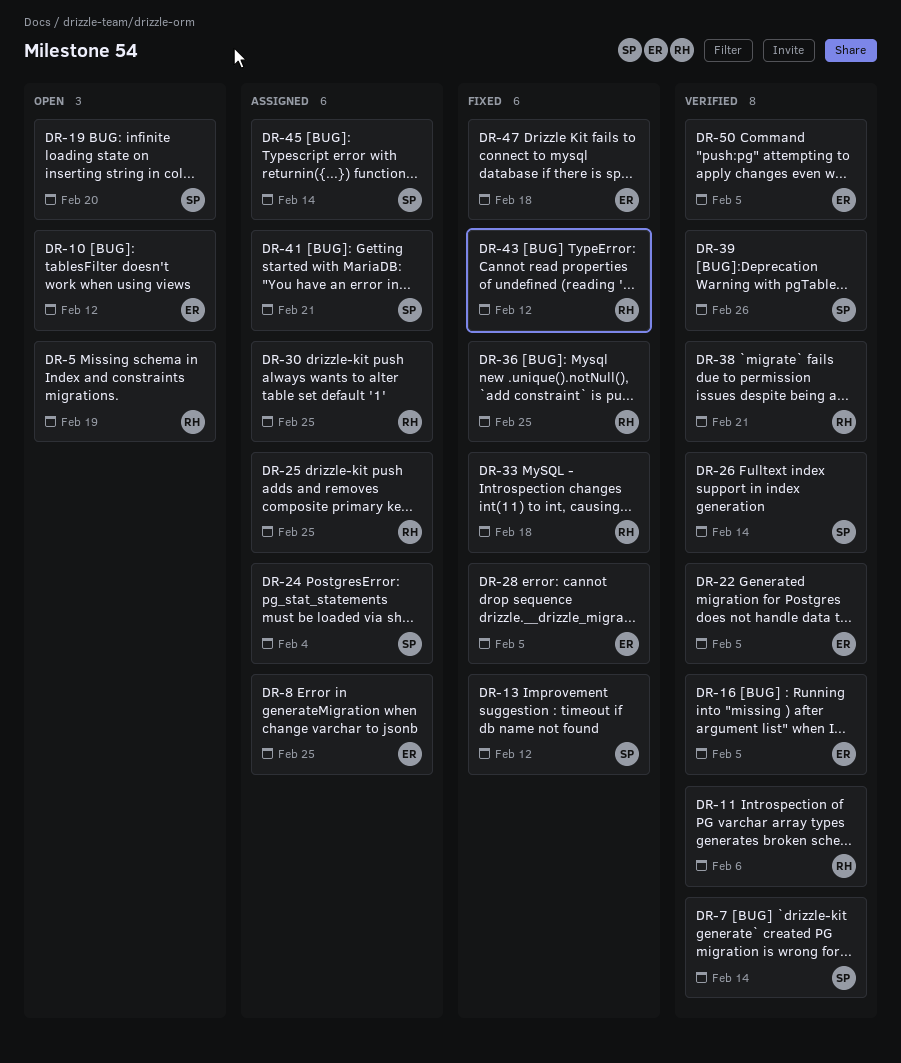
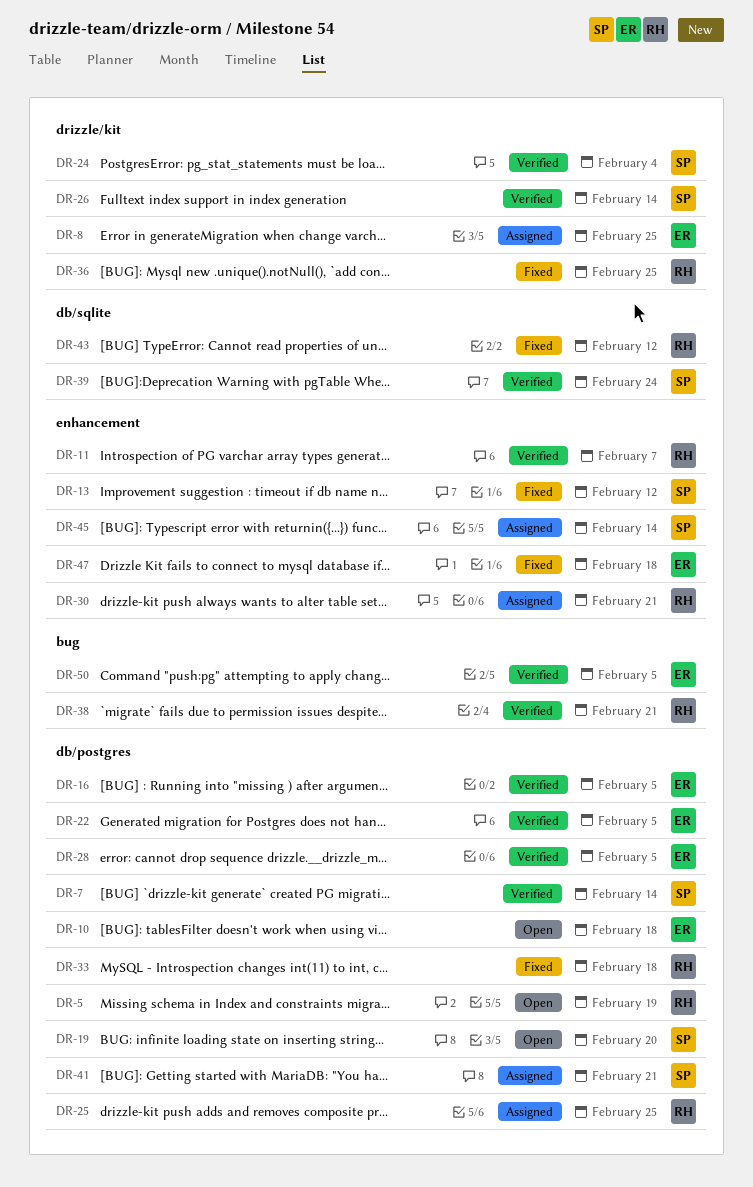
DR-10, due: Feb 12 -> Feb 18
DR-11, due: Feb 6 -> Feb 7
DR-24, status: Assigned -> Verified
DR-28, status: Fixed -> Verified
DR-30, due: Feb 25 -> Feb 21
DR-39, due: Feb 26 -> Feb 24

